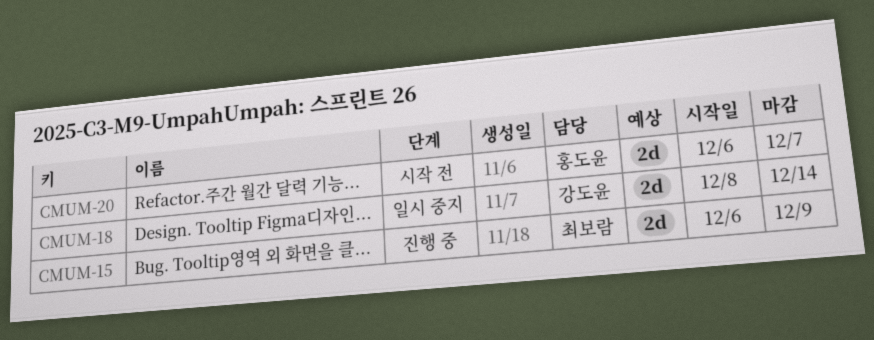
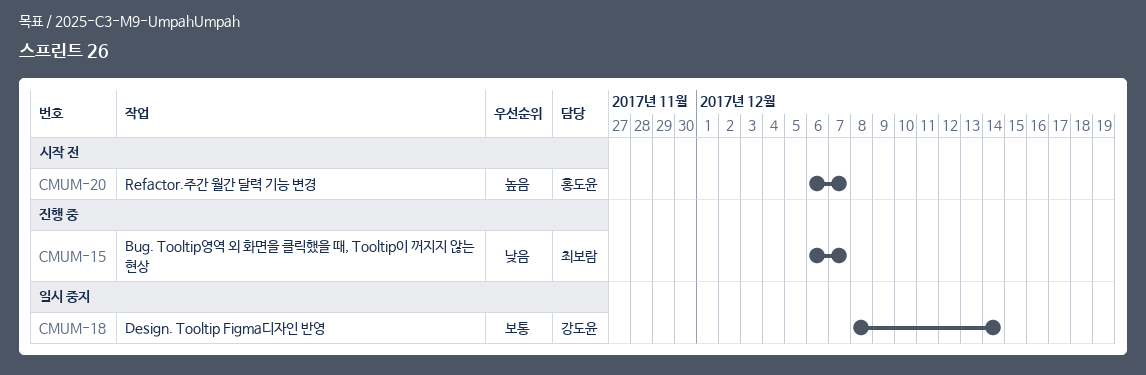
CMUM-15, due: Dec 9 -> Dec 7

